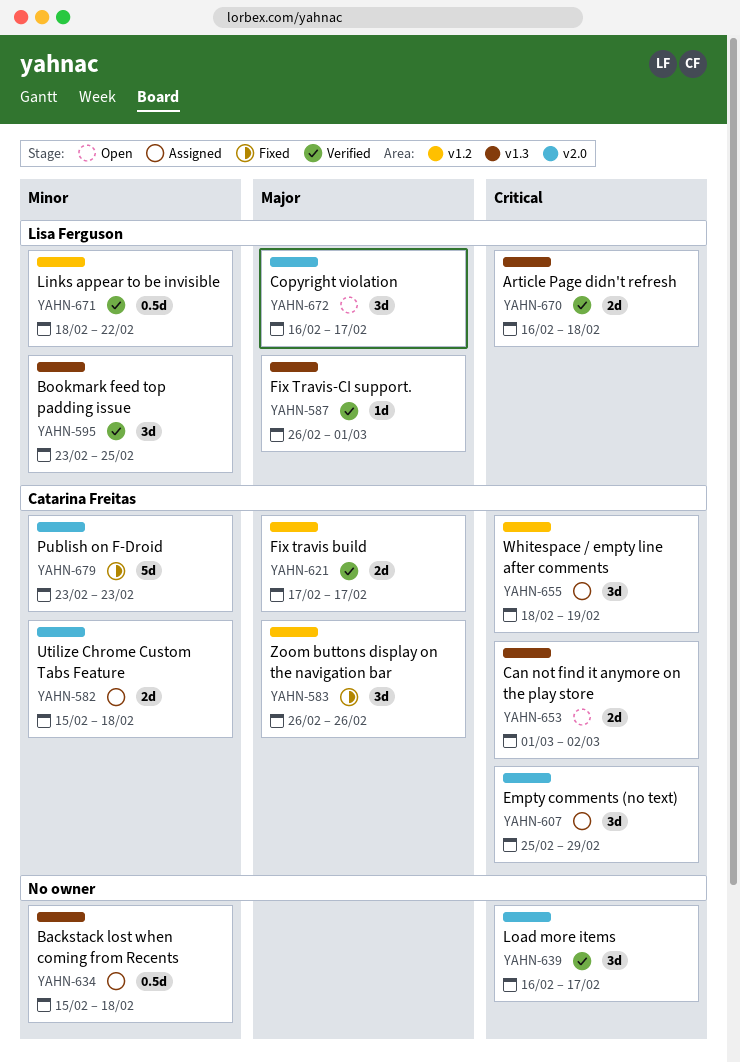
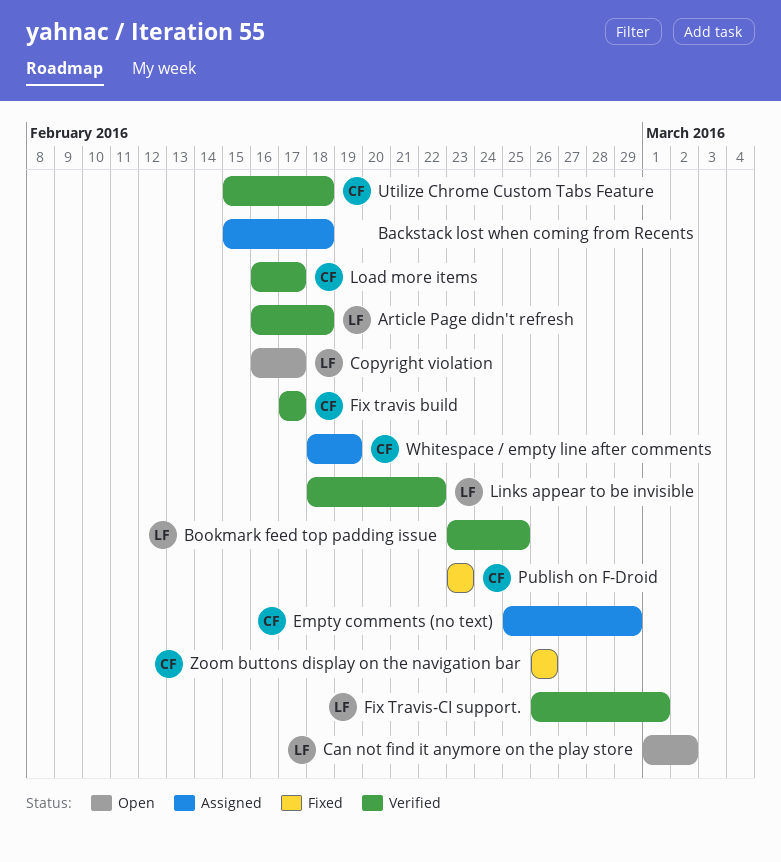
Can not find it anymore on the play store, owner: Catarina Freitas -> Lisa Ferguson
Load more items, owner: none -> Catarina Freitas
Utilize Chrome Custom Tabs Feature, status: Assigned -> Verified

